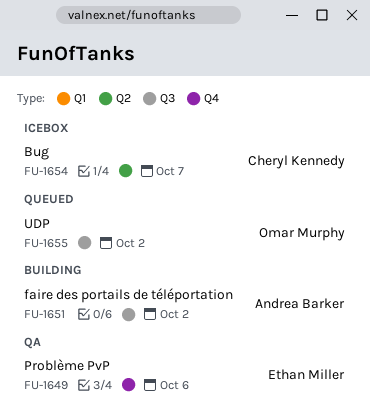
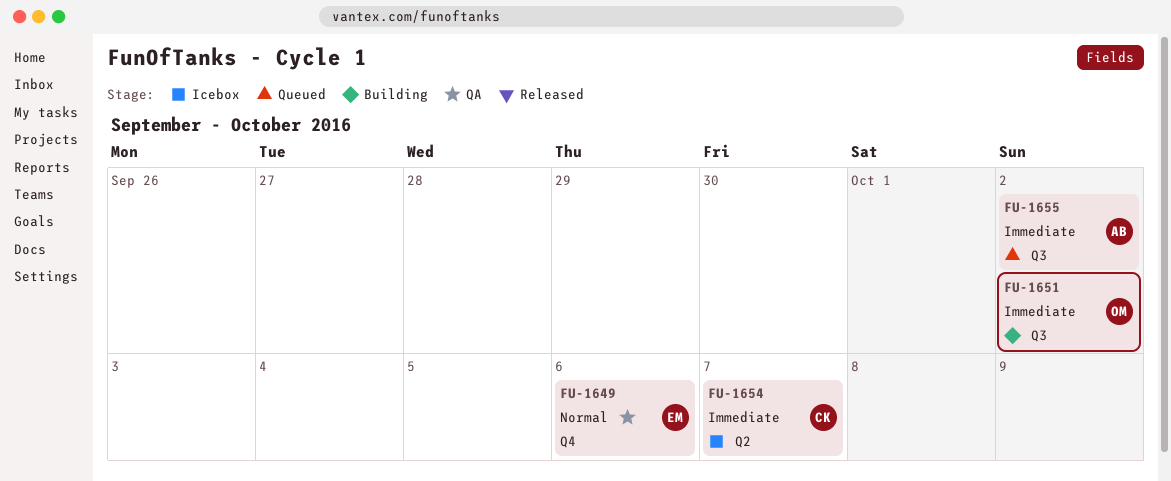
FU-1651, owner: Andrea Barker -> Omar Murphy
FU-1655, owner: Omar Murphy -> Andrea Barker

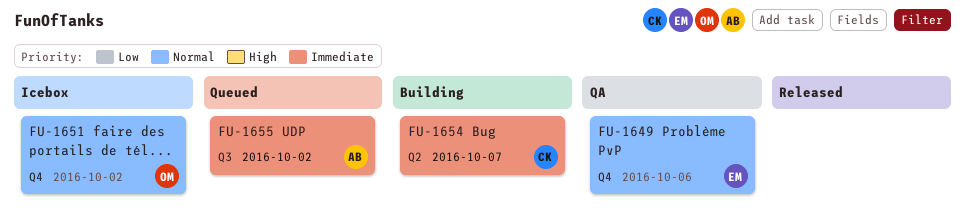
FU-1651, status: Building -> Icebox
FU-1651, priority: Immediate -> Normal
FU-1651, label: Q3 -> Q4
FU-1654, status: Icebox -> Building

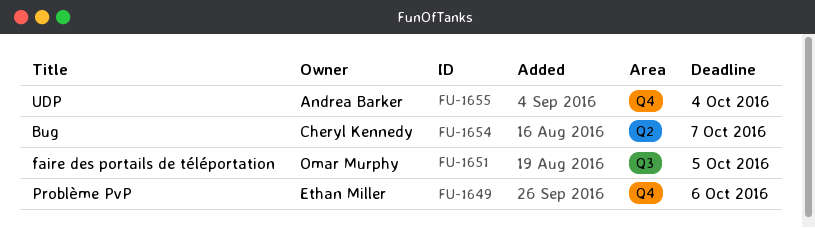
FU-1651, label: Q4 -> Q3
FU-1651, due: Oct 2 -> Oct 5
FU-1655, label: Q3 -> Q4
FU-1655, due: Oct 2 -> Oct 4

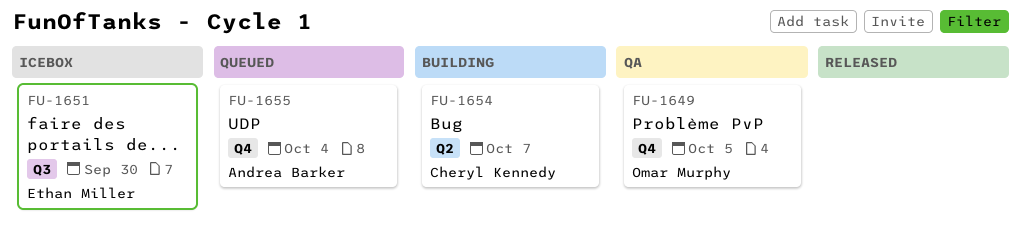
FU-1649, owner: Ethan Miller -> Omar Murphy
FU-1649, due: Oct 6 -> Oct 5
FU-1651, owner: Omar Murphy -> Ethan Miller
FU-1651, due: Oct 5 -> Sep 30

